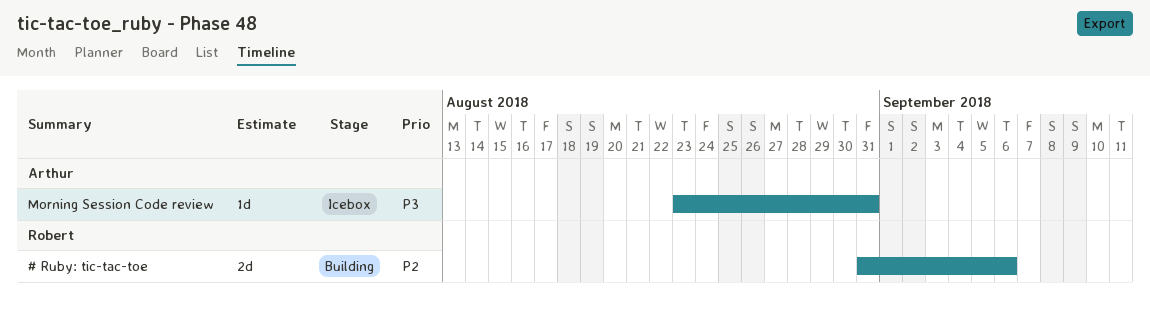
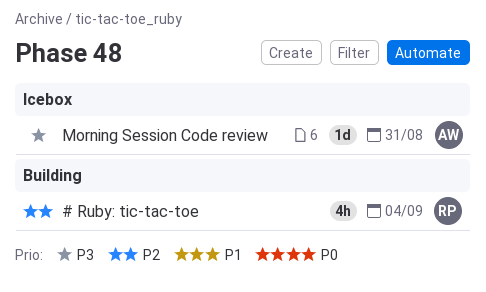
# Ruby: tic-tac-toe, estimate: 2d -> 4h
# Ruby: tic-tac-toe, due: Sep 6 -> Sep 4

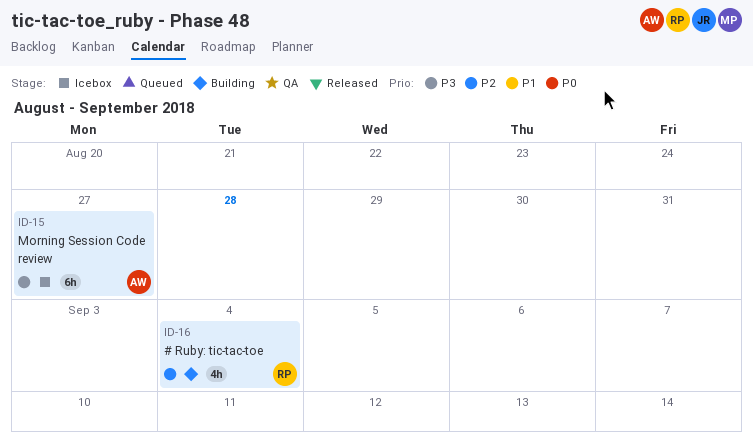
Morning Session Code review, estimate: 1d -> 6h
Morning Session Code review, due: Aug 31 -> Aug 27

